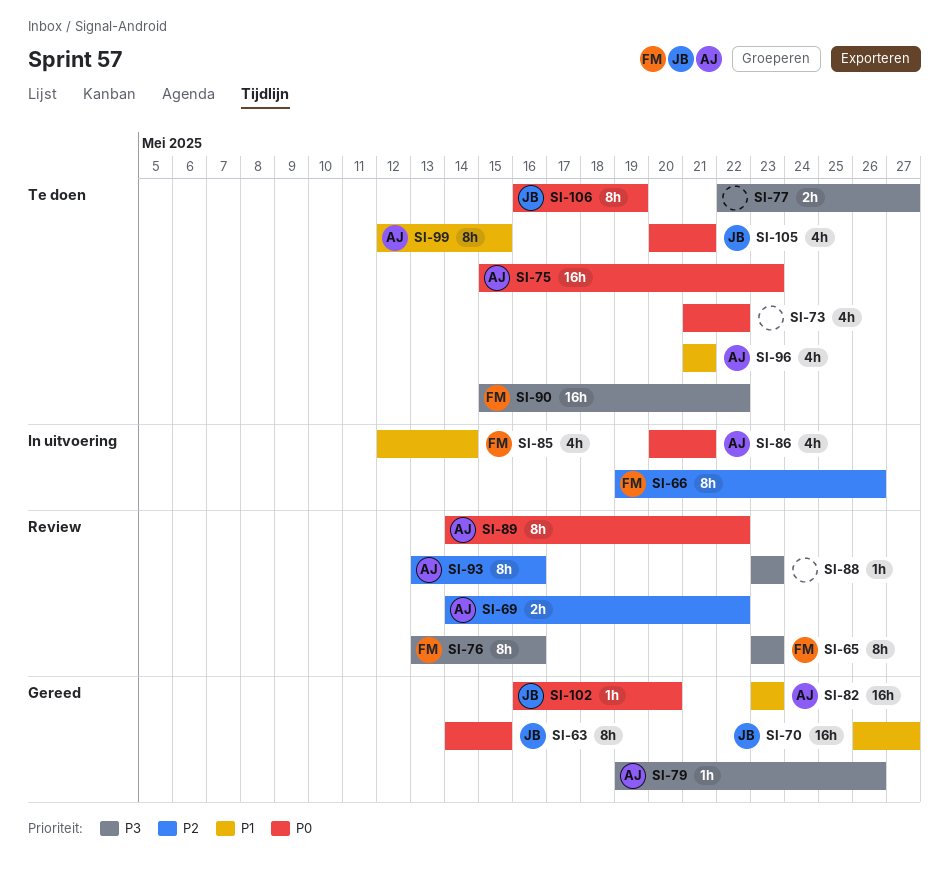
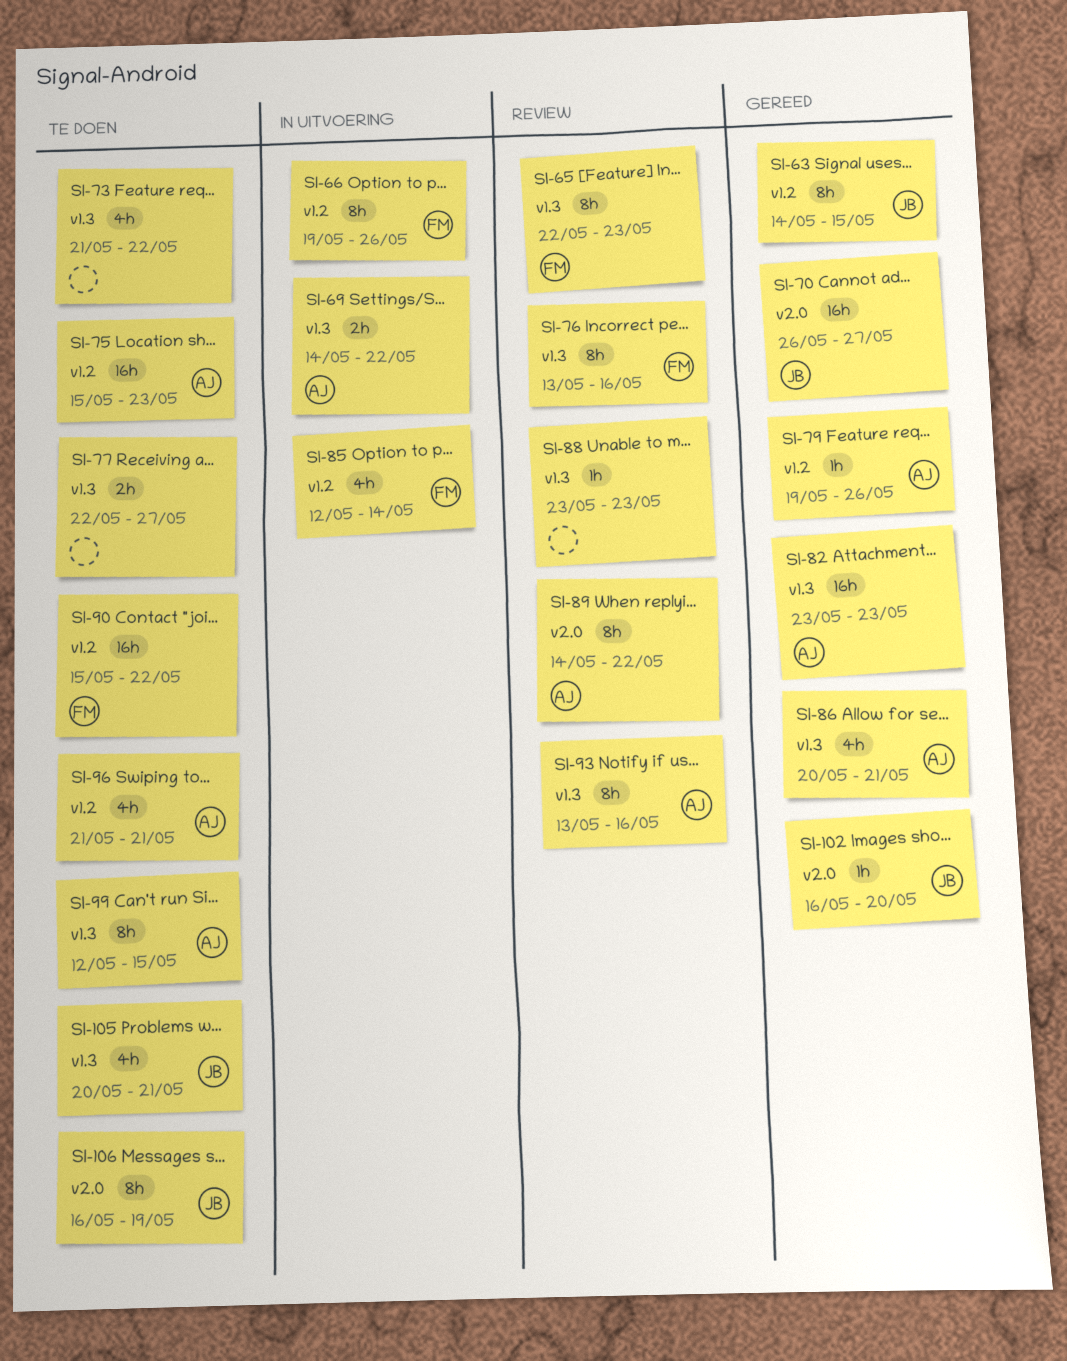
SI-65, start: May 23 -> May 22
SI-69, status: Review -> In uitvoering
SI-86, status: In uitvoering -> Gereed

